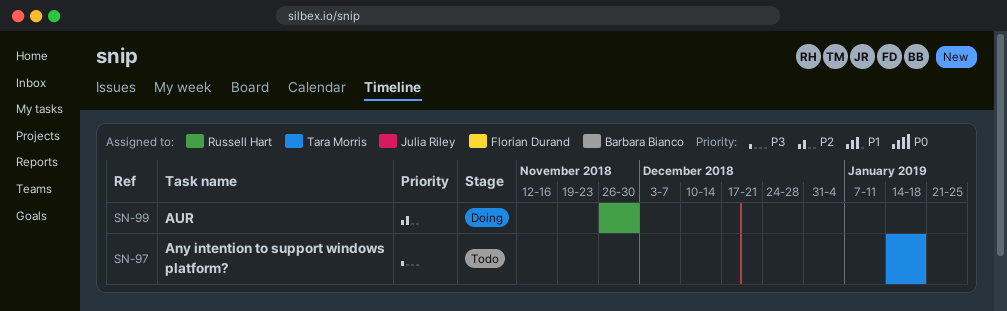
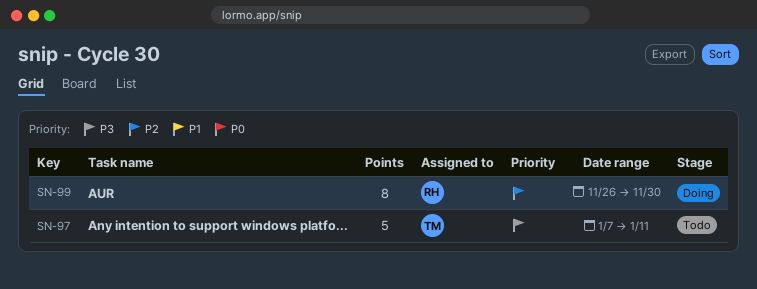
SN-97, start: Jan 14 -> Jan 7
SN-97, due: Jan 18 -> Jan 11

